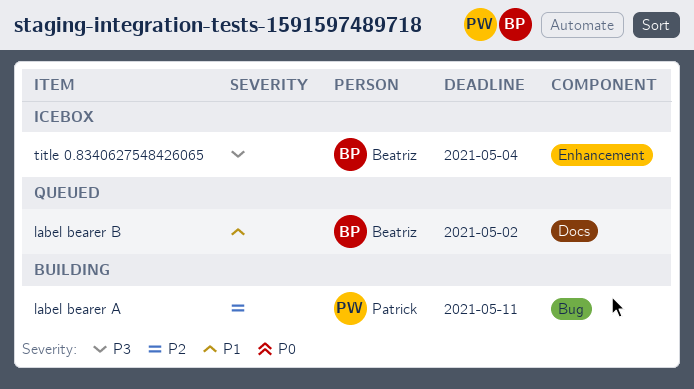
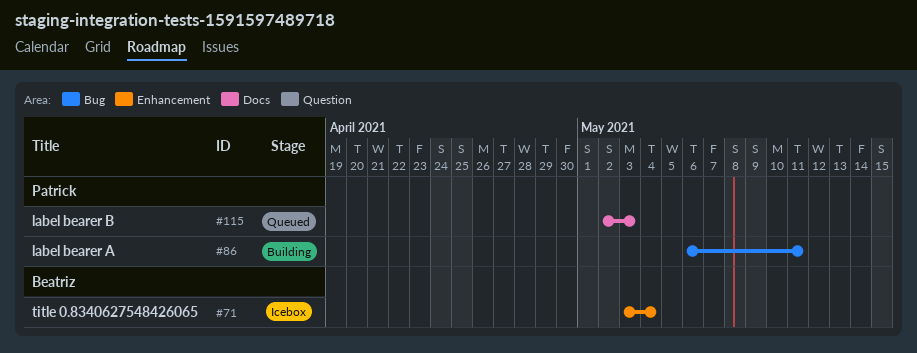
label bearer B, owner: Beatriz -> Patrick
label bearer B, due: May 2 -> May 3

